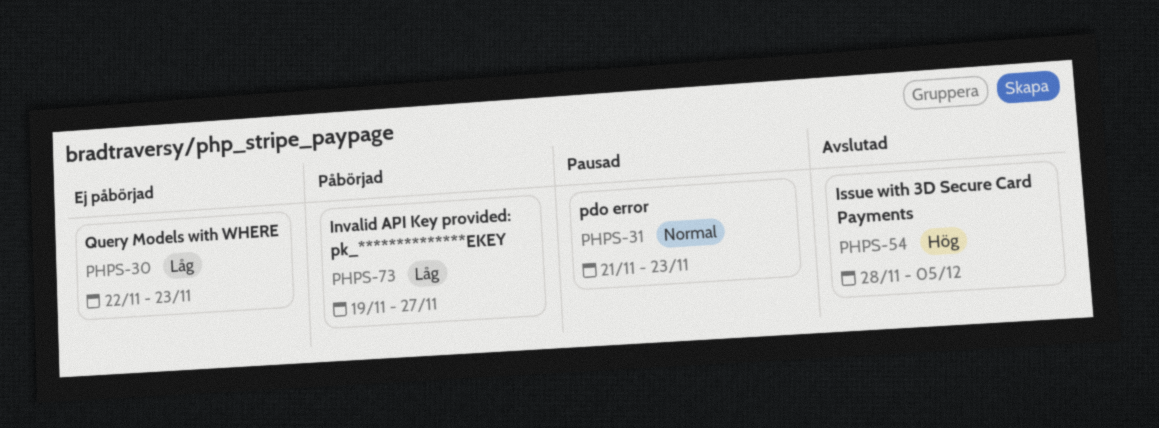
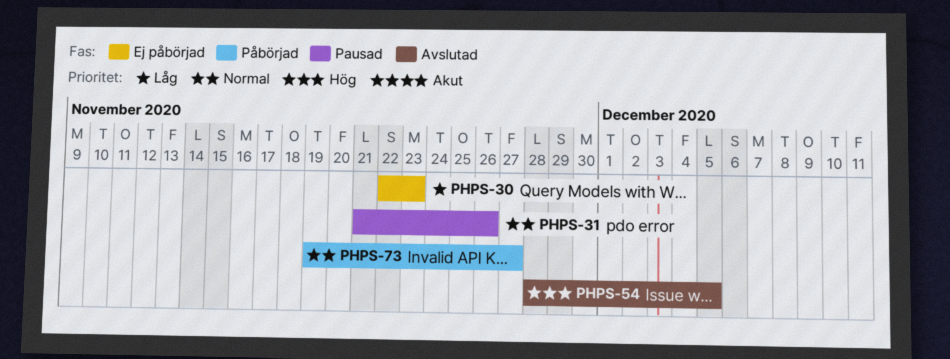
PHPS-31, due: Nov 23 -> Nov 26
PHPS-73, priority: Låg -> Normal

